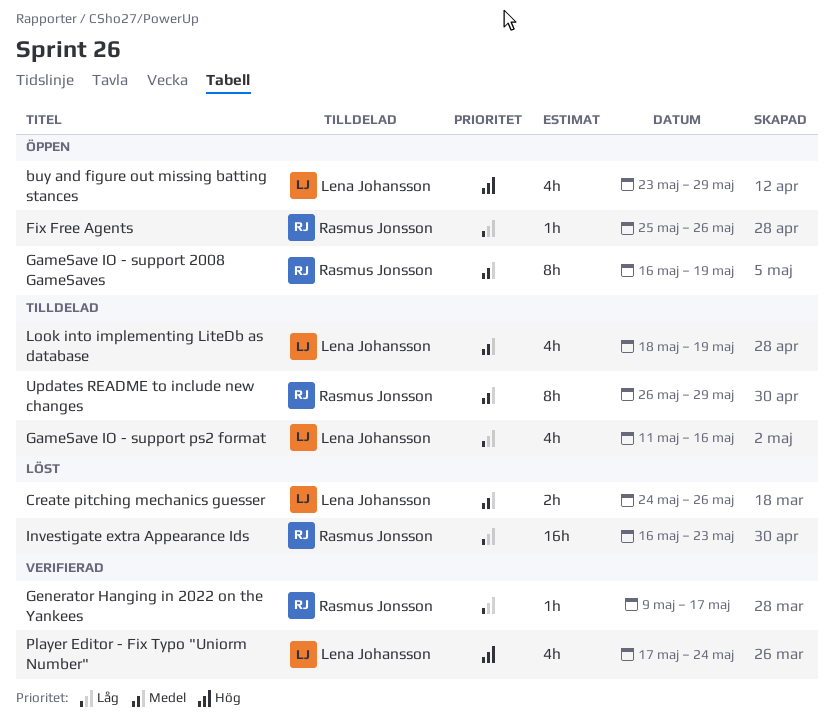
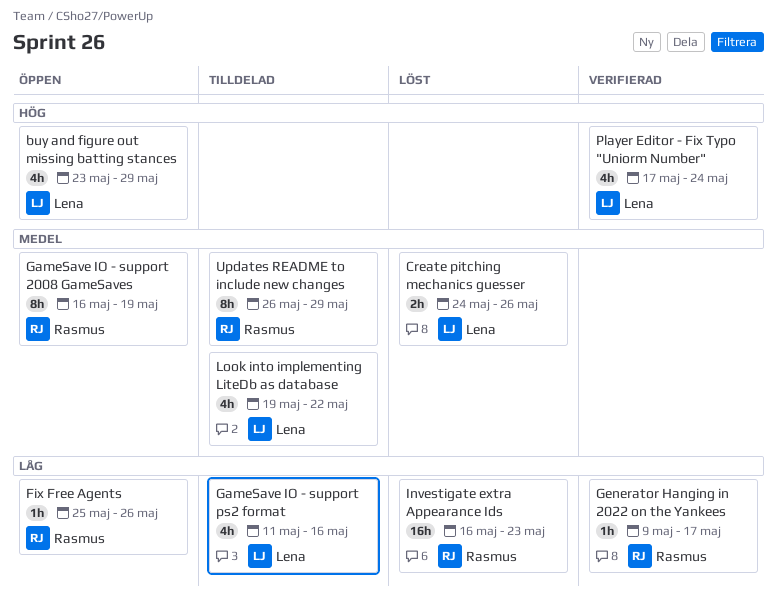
Look into implementing LiteDb as database, start: May 18 -> May 19
Look into implementing LiteDb as database, due: May 19 -> May 22

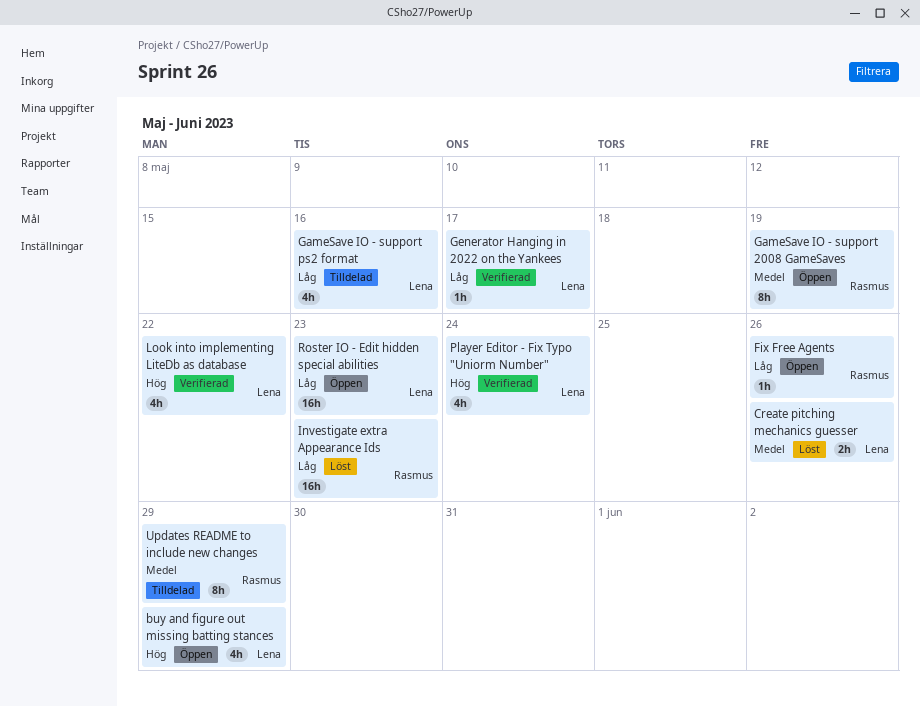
Generator Hanging in 2022 on the Yankees, owner: Rasmus -> Lena
Look into implementing LiteDb as database, status: Tilldelad -> Verifierad
Look into implementing LiteDb as database, priority: Medel -> Hög
Roster IO - Edit hidden special abilities: none -> present

